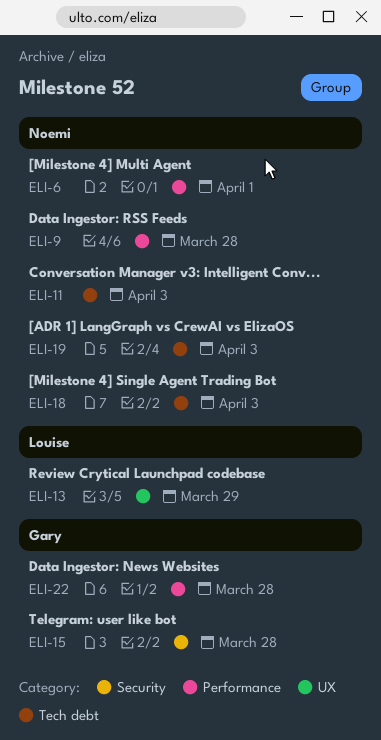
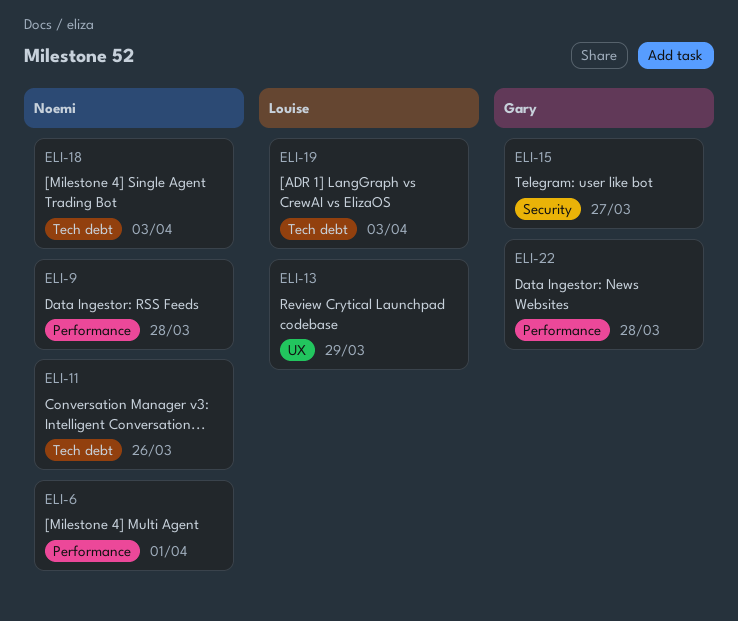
ELI-11, due: Apr 3 -> Mar 26
ELI-15, due: Mar 28 -> Mar 27
ELI-19, owner: Noemi -> Louise

